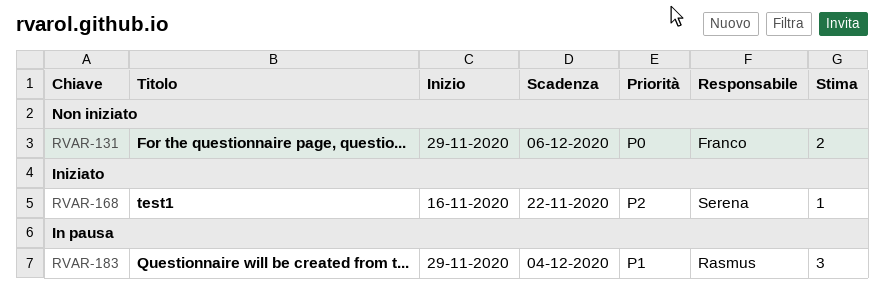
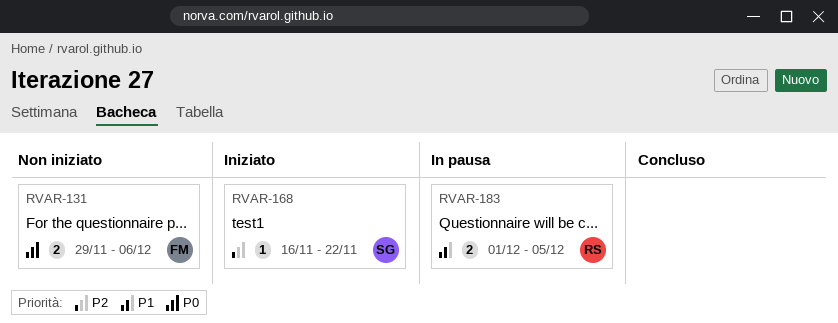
RVAR-183, estimate: 3 -> 2
RVAR-183, start: Nov 29 -> Dec 1
RVAR-183, due: Dec 4 -> Dec 5

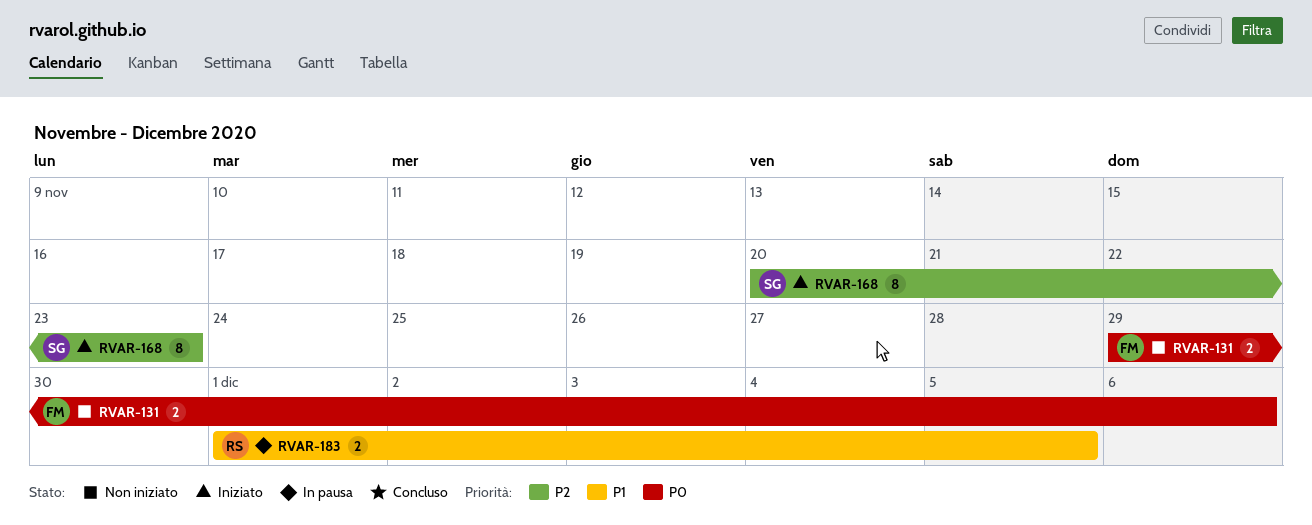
RVAR-168, estimate: 1 -> 8
RVAR-168, start: Nov 16 -> Nov 20
RVAR-168, due: Nov 22 -> Nov 23

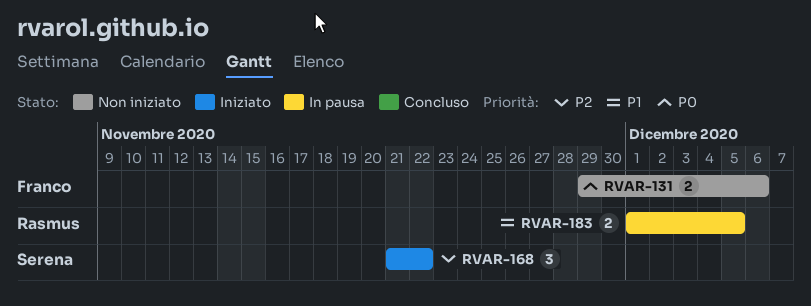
RVAR-168, estimate: 8 -> 3
RVAR-168, start: Nov 20 -> Nov 21
RVAR-168, due: Nov 23 -> Nov 22

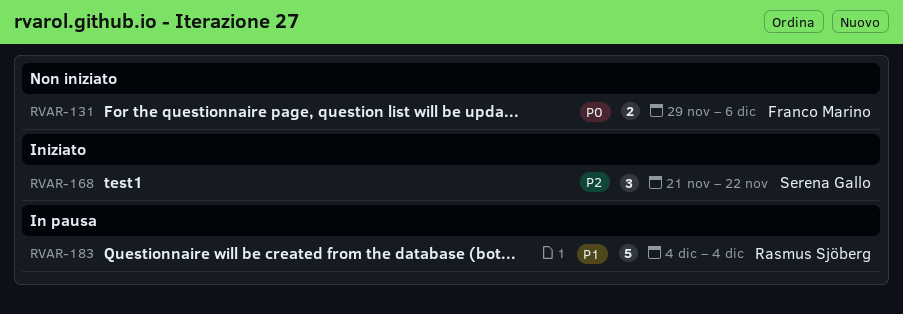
RVAR-183, estimate: 2 -> 5
RVAR-183, start: Dec 1 -> Dec 4
RVAR-183, due: Dec 5 -> Dec 4

